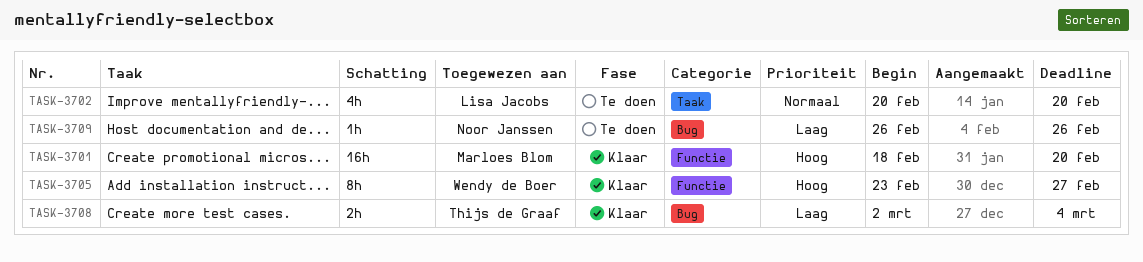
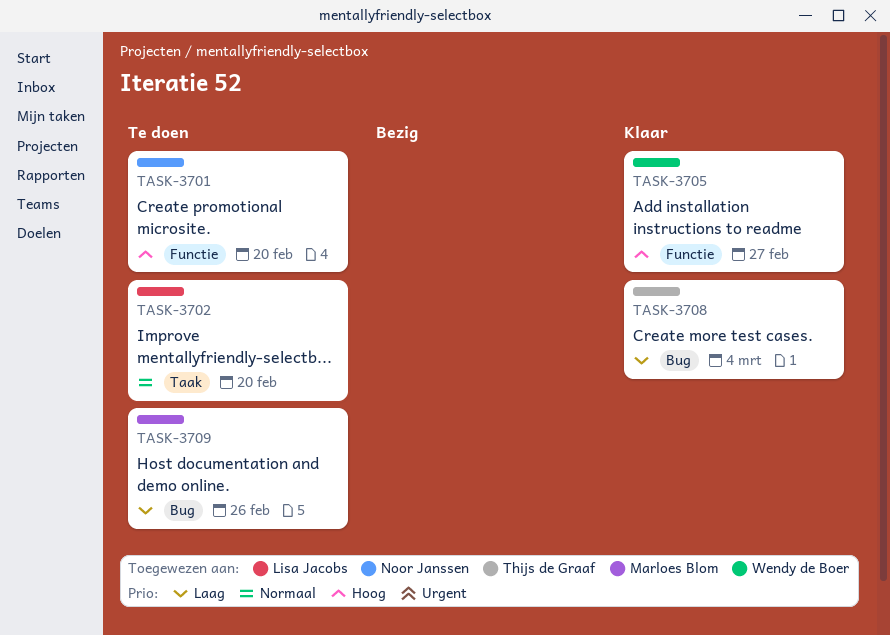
TASK-3701, status: Klaar -> Te doen
TASK-3701, owner: Marloes Blom -> Noor Janssen
TASK-3709, owner: Noor Janssen -> Marloes Blom

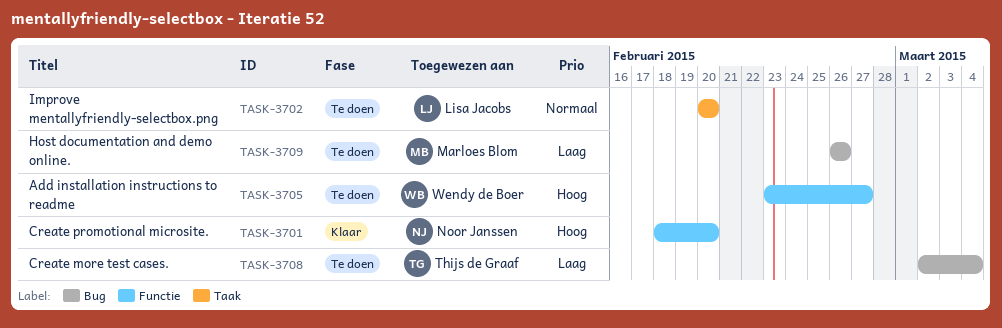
TASK-3701, status: Te doen -> Klaar
TASK-3705, status: Klaar -> Te doen
TASK-3708, status: Klaar -> Te doen

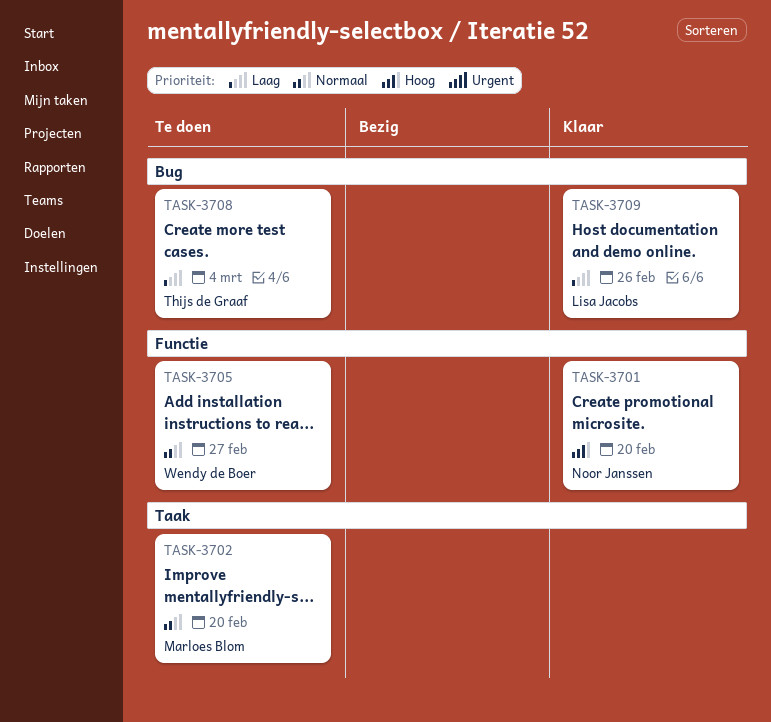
TASK-3702, owner: Lisa Jacobs -> Marloes Blom
TASK-3705, priority: Hoog -> Normaal
TASK-3709, status: Te doen -> Klaar
TASK-3709, owner: Marloes Blom -> Lisa Jacobs

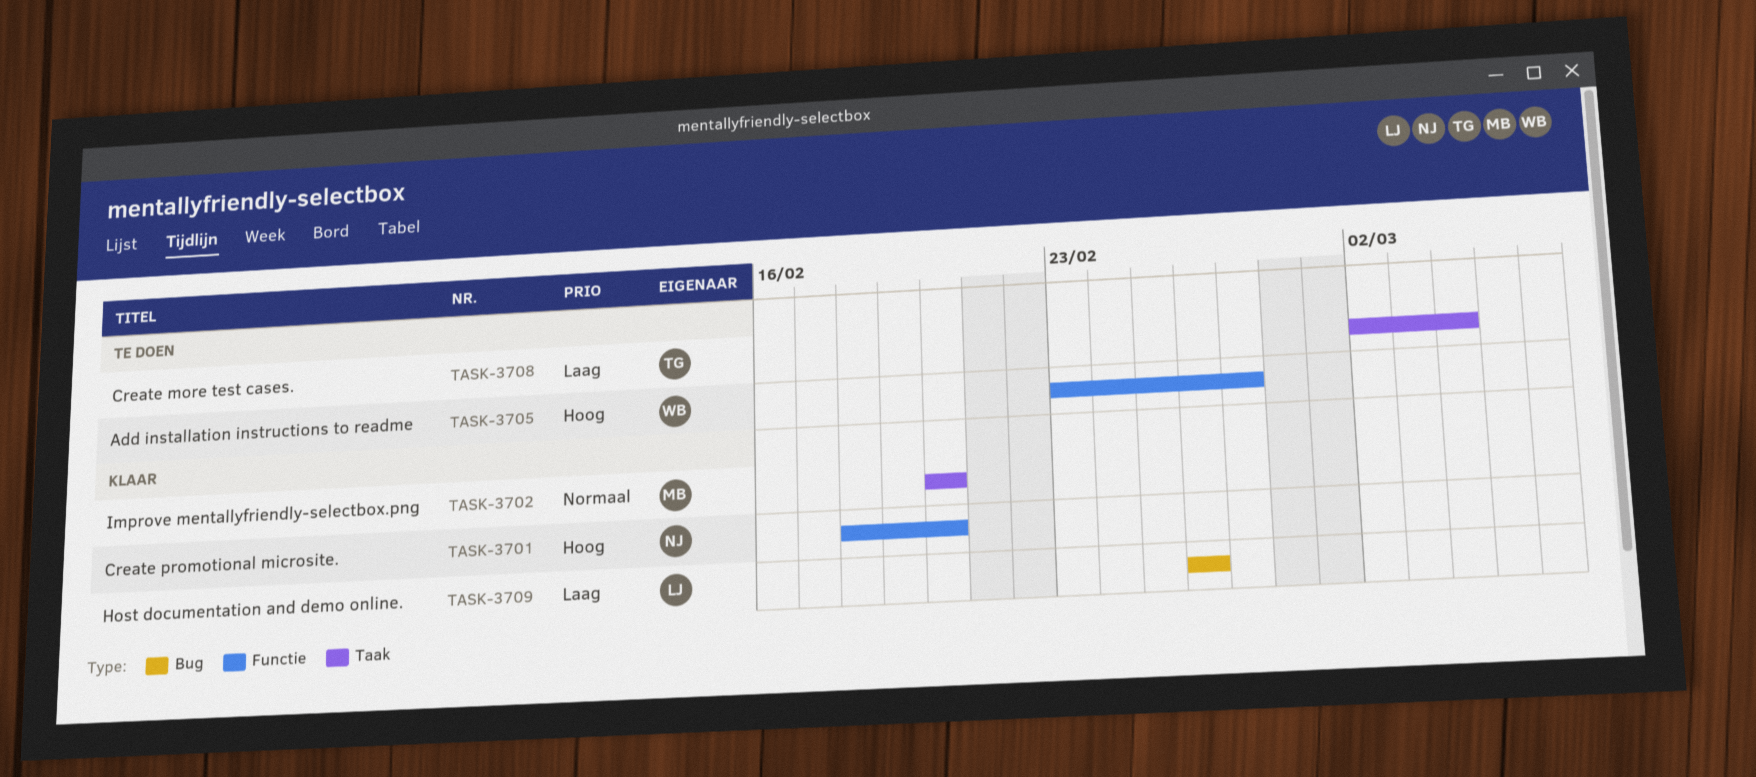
TASK-3702, status: Te doen -> Klaar
TASK-3705, priority: Normaal -> Hoog
TASK-3708, label: Bug -> Taak

